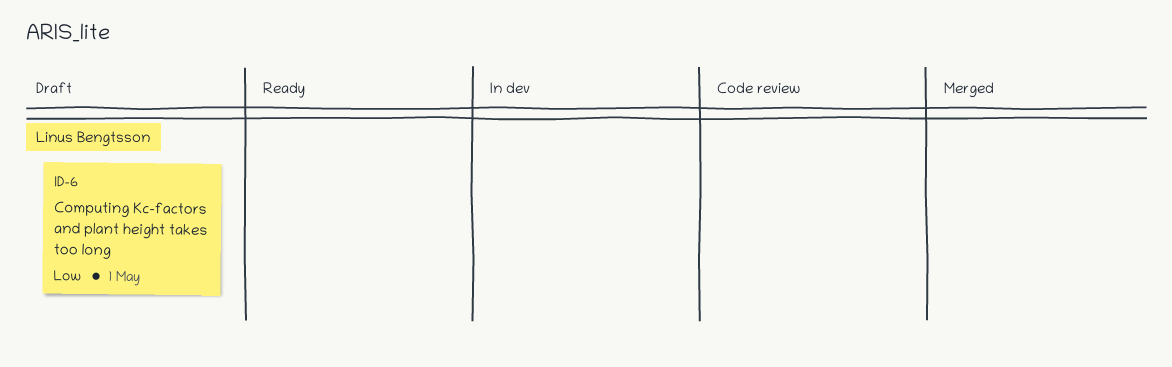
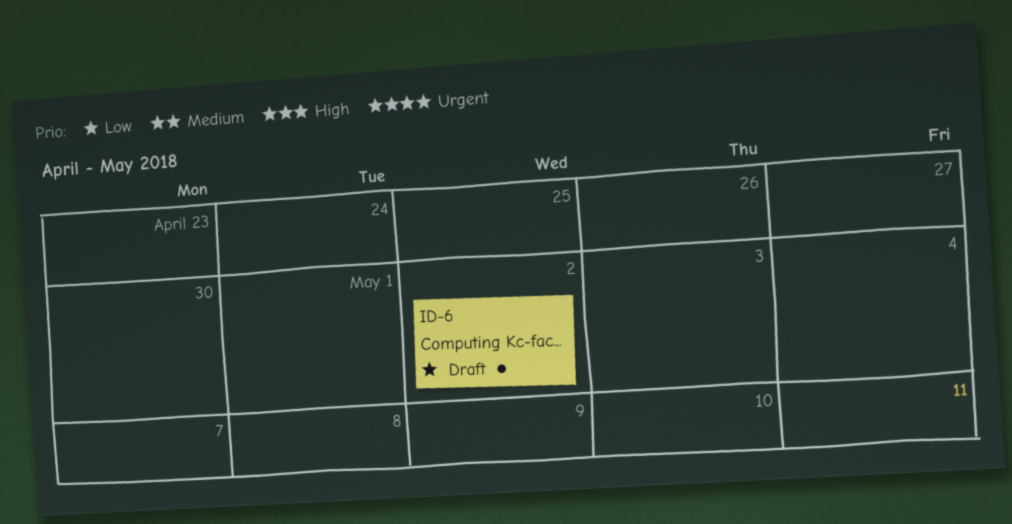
ID-6, due: May 1 -> May 2

